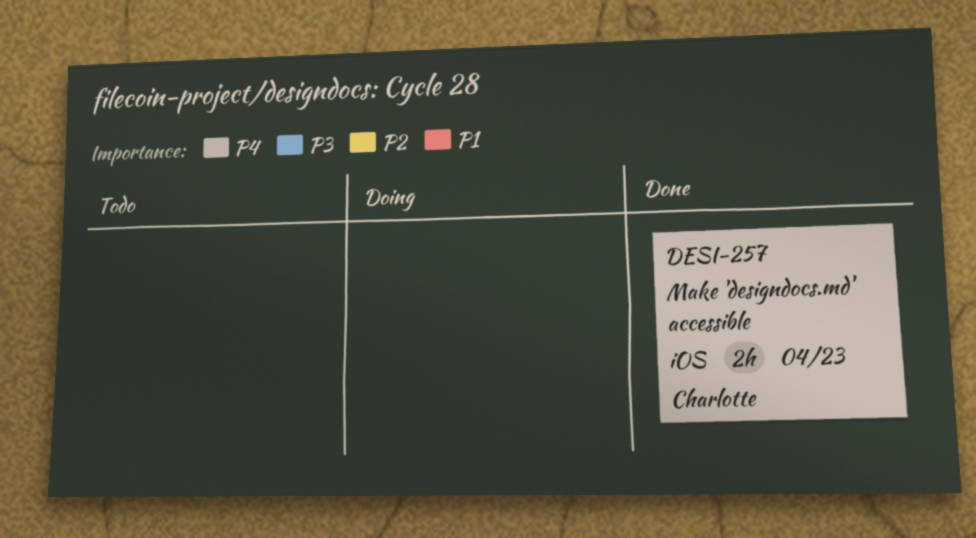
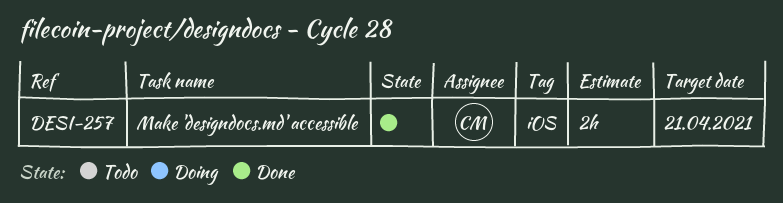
DESI-257, due: Apr 23 -> Apr 21

